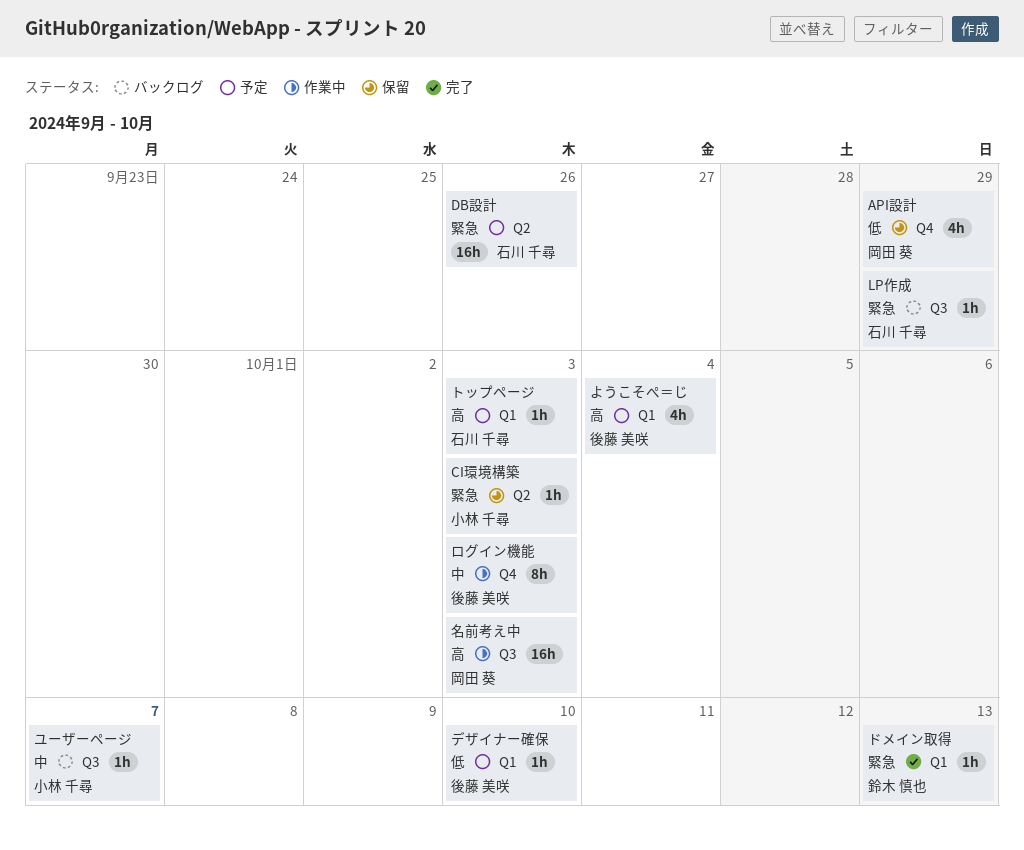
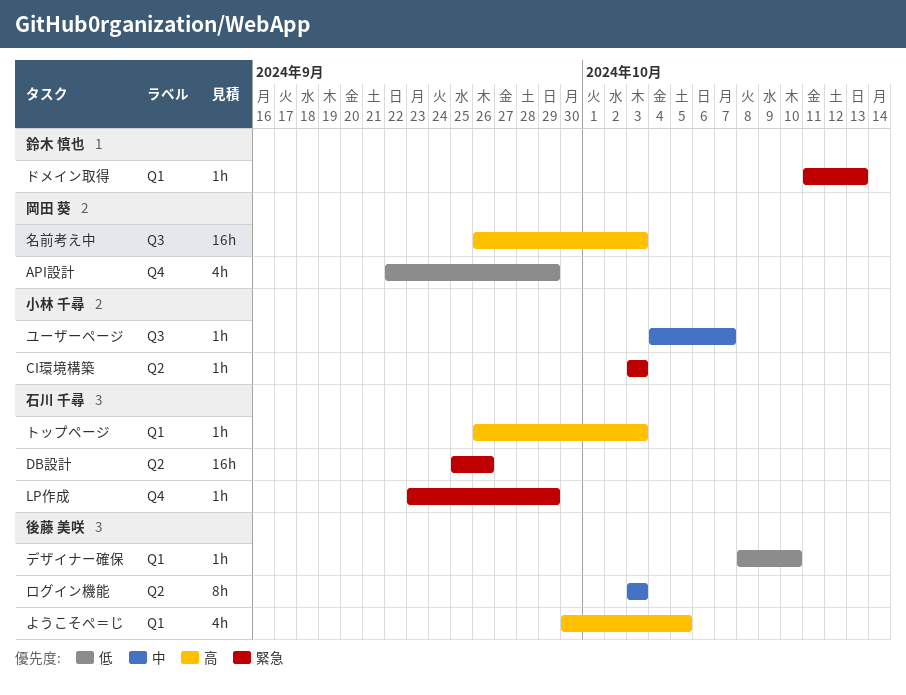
LP作成, label: Q3 -> Q4
ようこそぺ＝じ, due: Oct 4 -> Oct 5
ログイン機能, label: Q4 -> Q2

